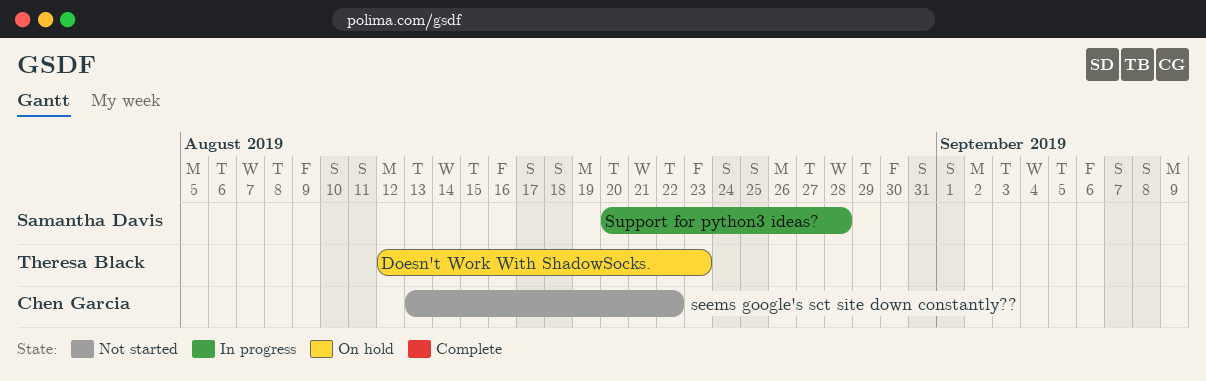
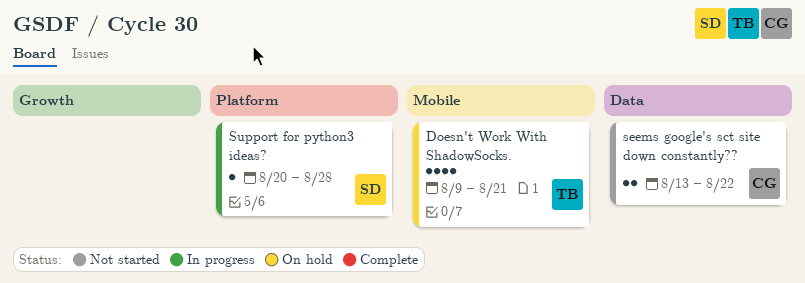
Doesn't Work With ShadowSocks., start: Aug 12 -> Aug 9
Doesn't Work With ShadowSocks., due: Aug 23 -> Aug 21

